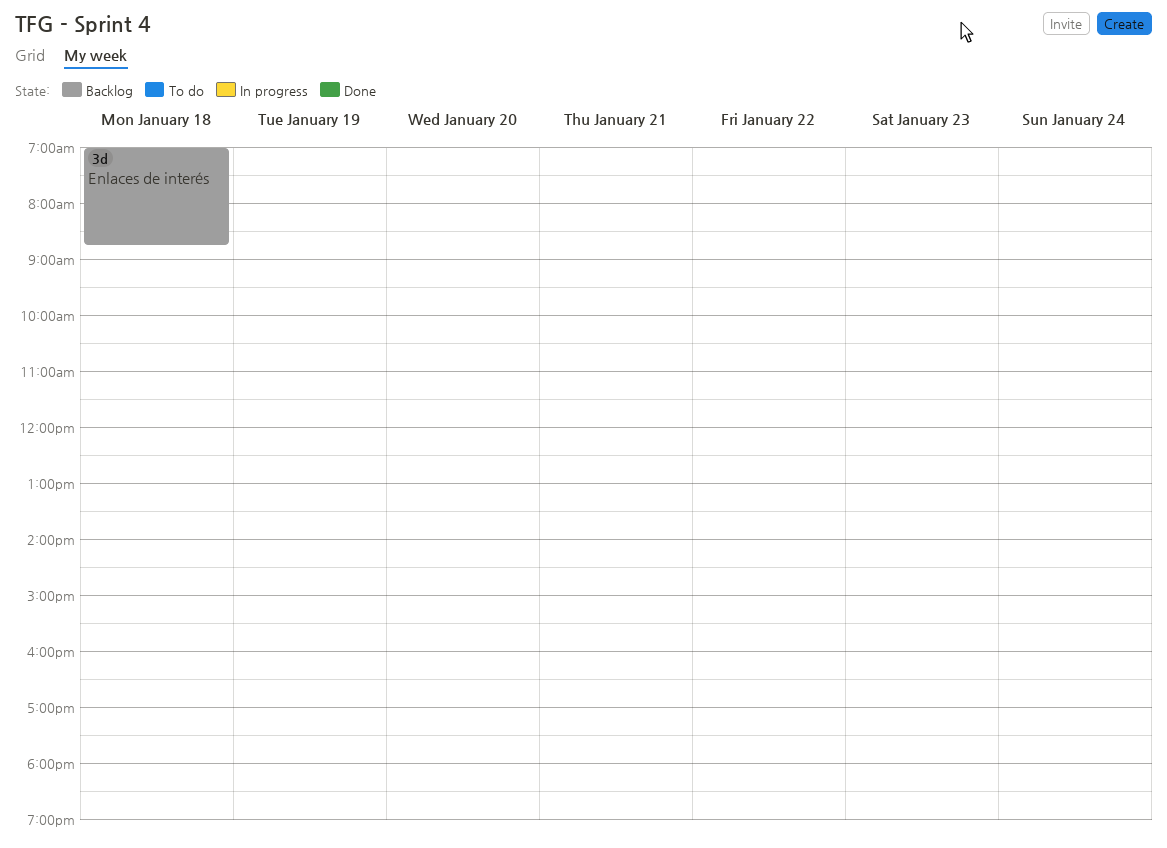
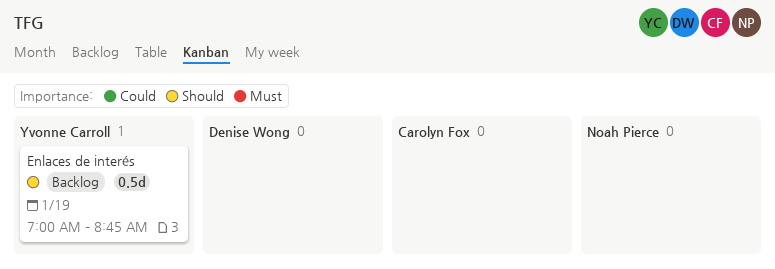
Enlaces de interés, estimate: 3d -> 0.5d
Enlaces de interés, day: Jan 18 -> Jan 19

